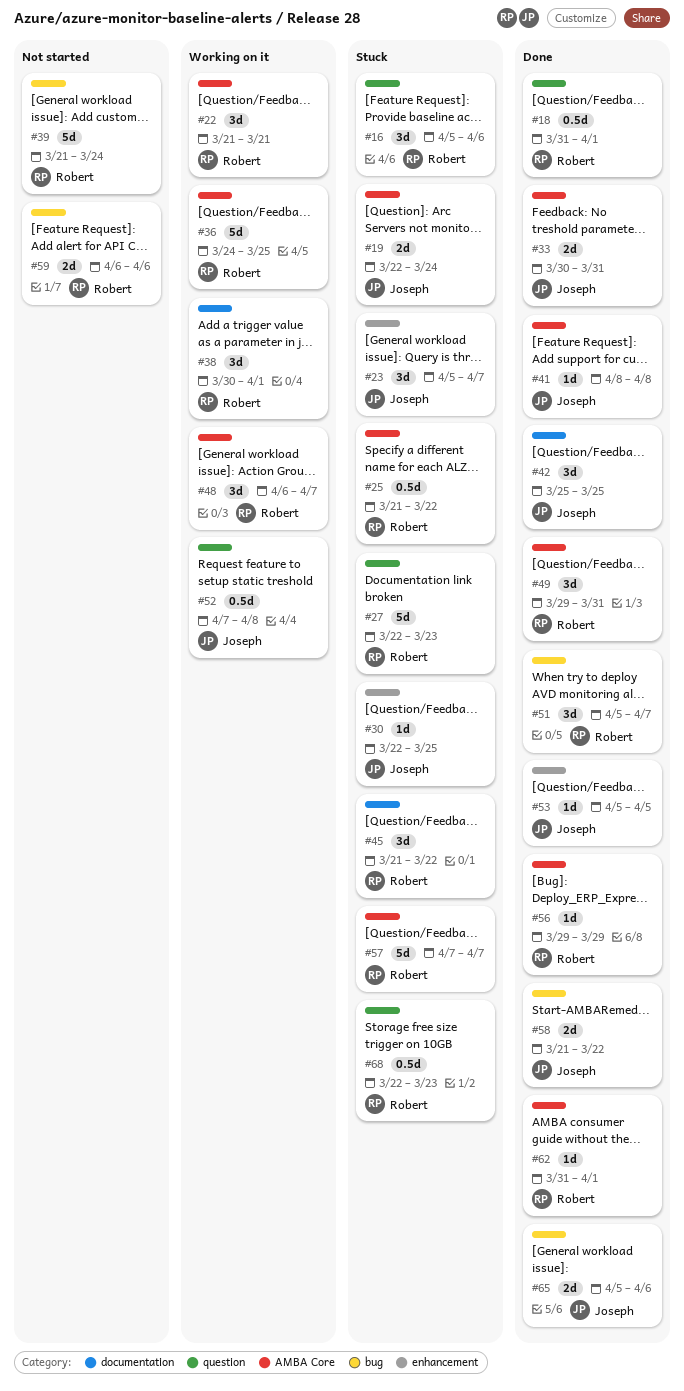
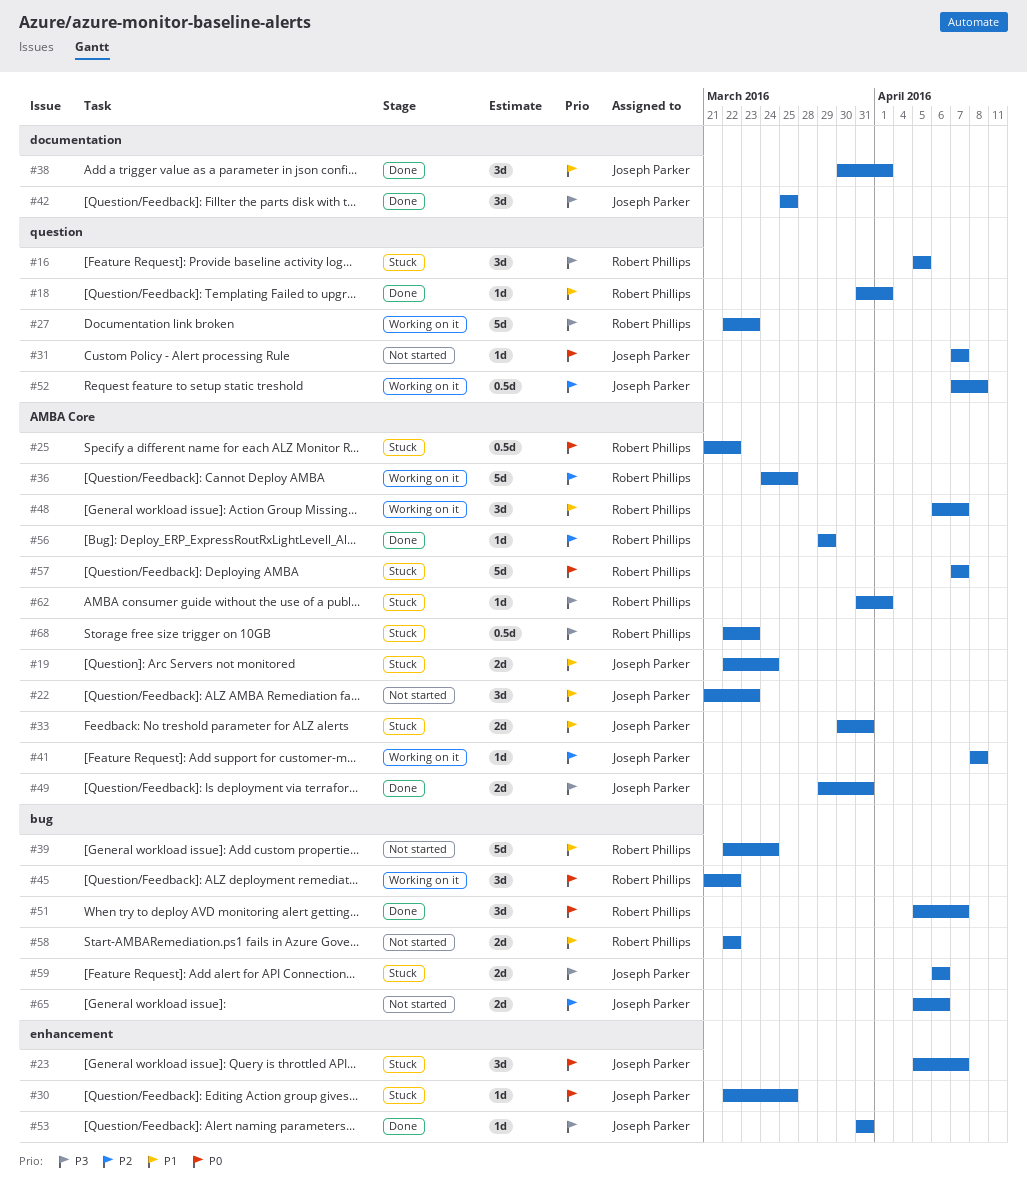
#16, due: Apr 6 -> Apr 5
#18, estimate: 0.5d -> 1d
#22, status: Working on it -> Not started
#22, owner: Robert Phillips -> Joseph Parker
#22, due: Mar 21 -> Mar 23
#27, status: Stuck -> Working on it
#31: none -> present
#33, status: Done -> Stuck
#38, status: Working on it -> Done
#38, owner: Robert Phillips -> Joseph Parker
#39, start: Mar 21 -> Mar 22
#41, status: Done -> Working on it
#45, status: Stuck -> Working on it
#45, label: documentation -> bug
#49, owner: Robert Phillips -> Joseph Parker
#49, estimate: 3d -> 2d
#53, start: Apr 5 -> Mar 31
#53, due: Apr 5 -> Mar 31
#58, status: Done -> Not started
#58, owner: Joseph Parker -> Robert Phillips
#58, start: Mar 21 -> Mar 22
#59, status: Not started -> Stuck
#59, owner: Robert Phillips -> Joseph Parker
#62, status: Done -> Stuck
#65, status: Done -> Not started
#68, label: question -> AMBA Core

